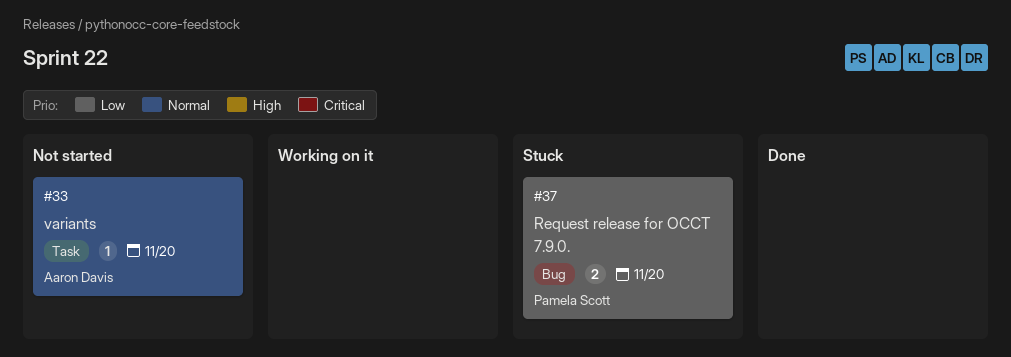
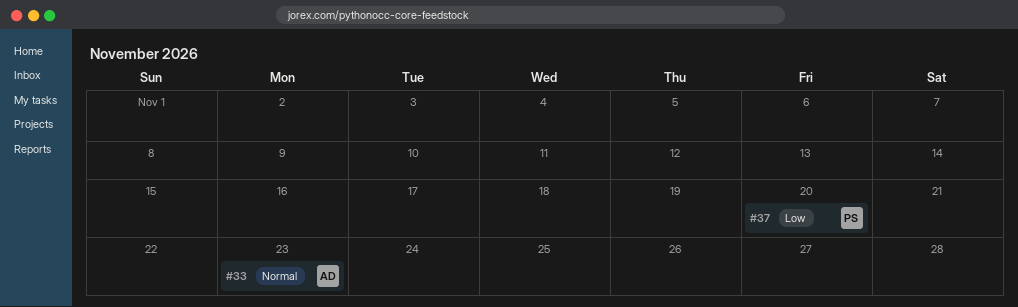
#33, due: Nov 20 -> Nov 23

